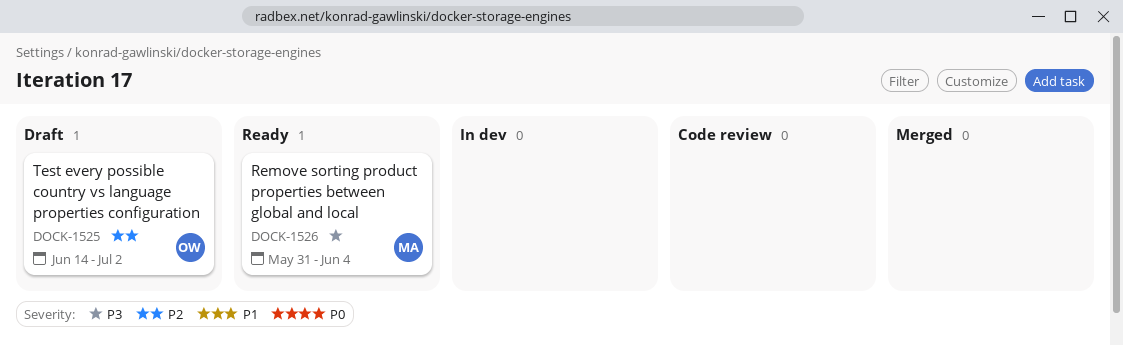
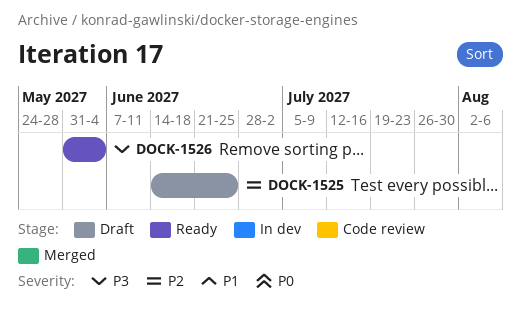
DOCK-1525, due: Jul 2 -> Jun 25

